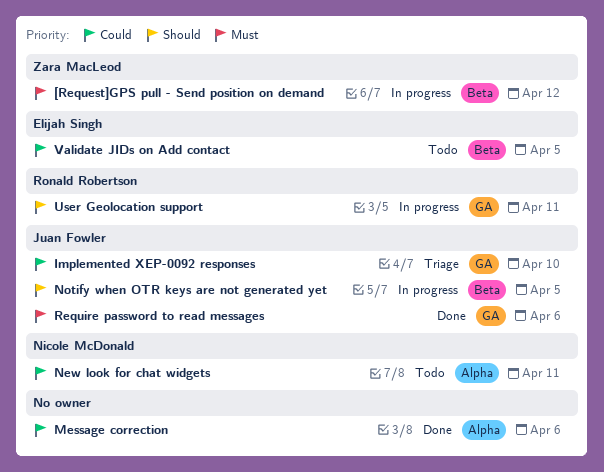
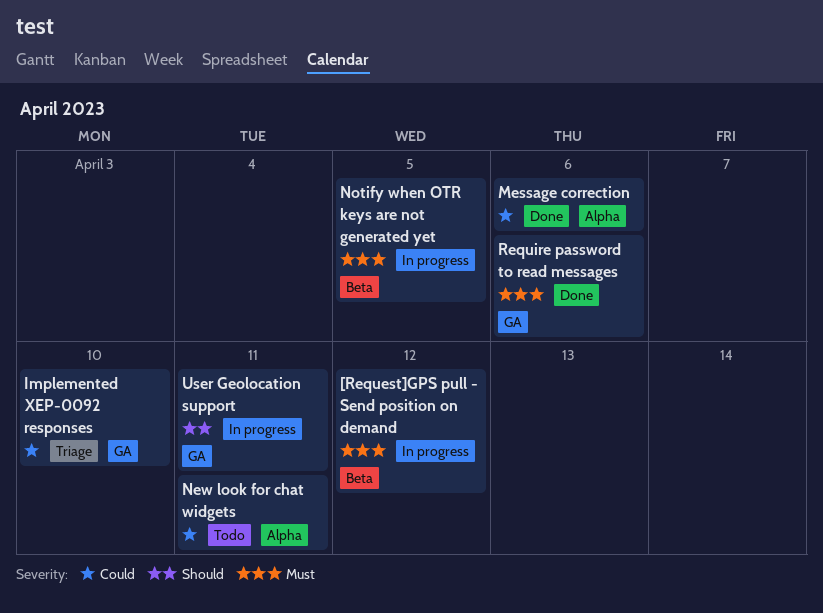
Notify when OTR keys are not generated yet, priority: Should -> Must
Validate JIDs on Add contact: present -> none

